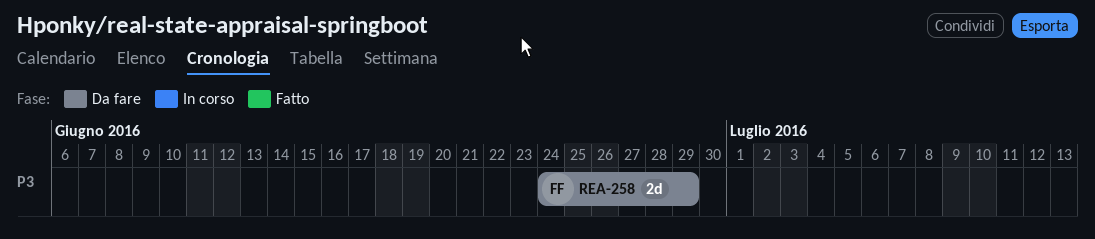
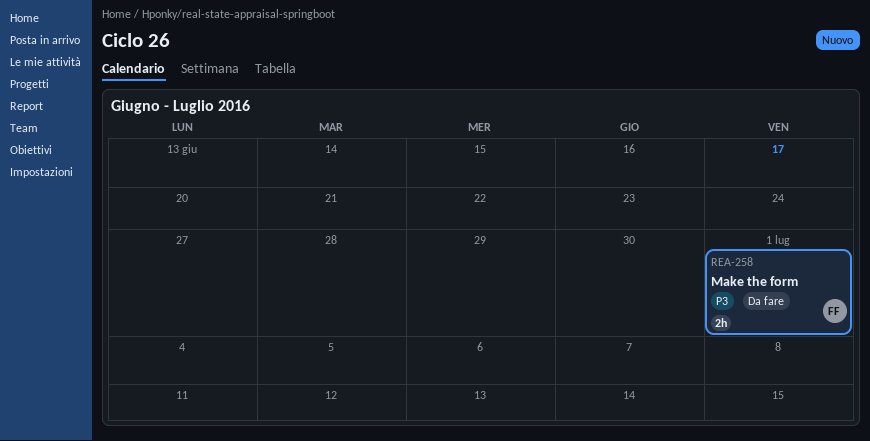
REA-258, estimate: 2d -> 2h
REA-258, due: Jun 29 -> Jul 1

